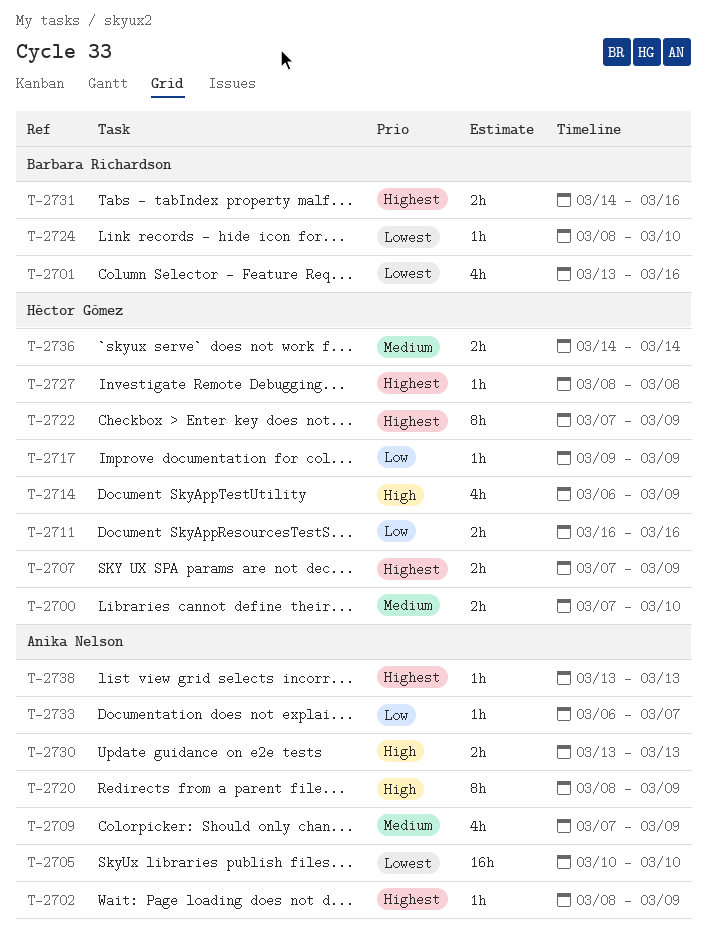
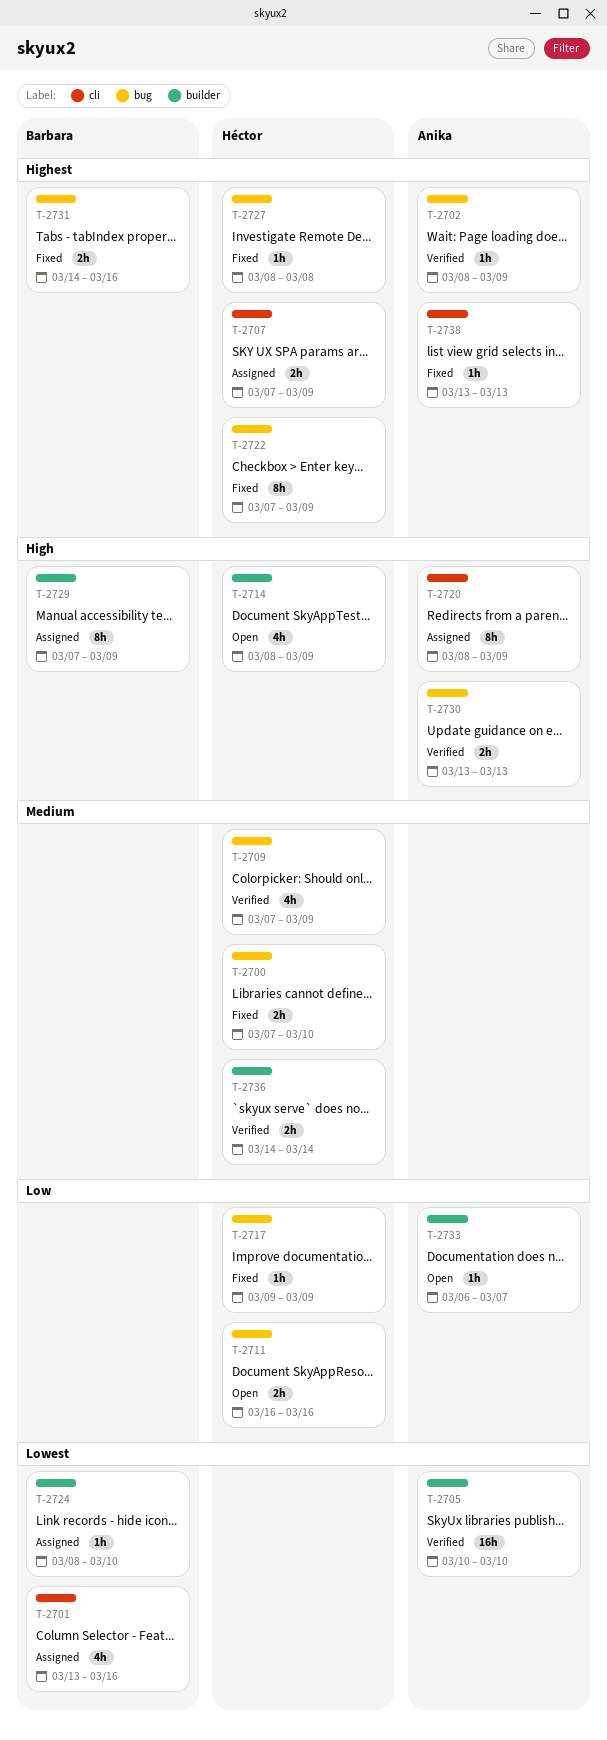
T-2709, owner: Anika Nelson -> Héctor Gómez
T-2714, start: Mar 6 -> Mar 8
T-2729: none -> present

